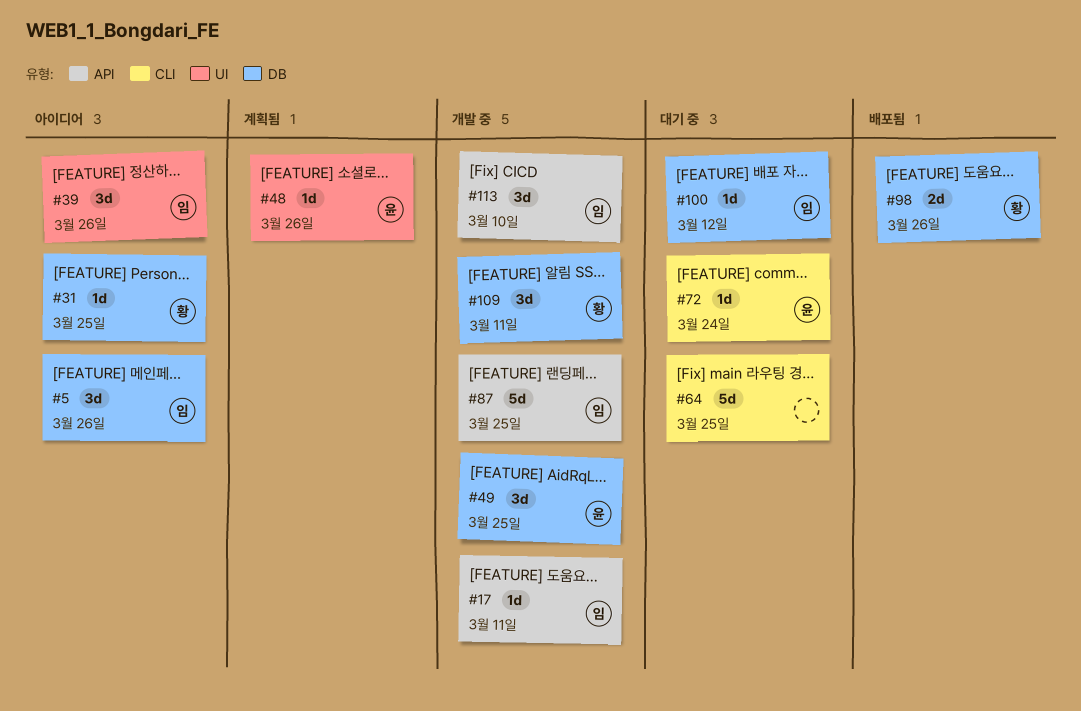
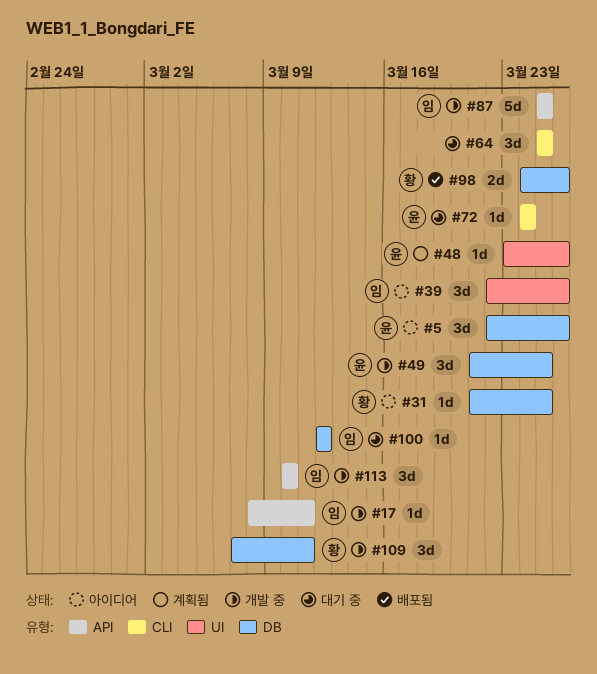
#5, owner: 임 -> 윤
#64, estimate: 5d -> 3d

